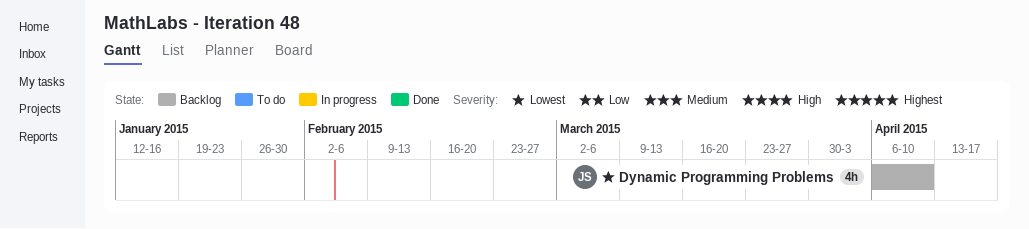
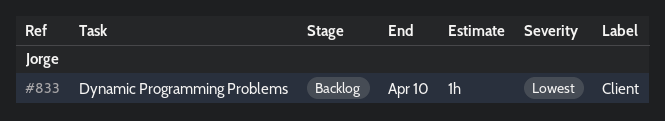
Dynamic Programming Problems, estimate: 4h -> 1h

